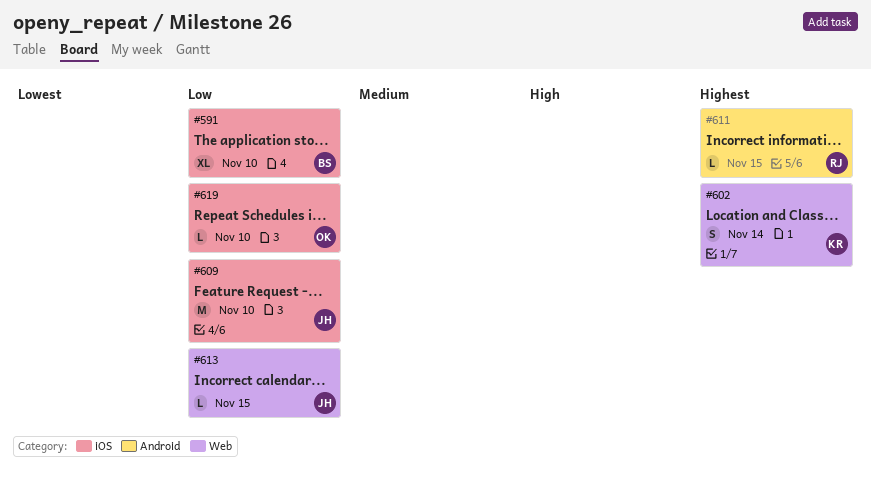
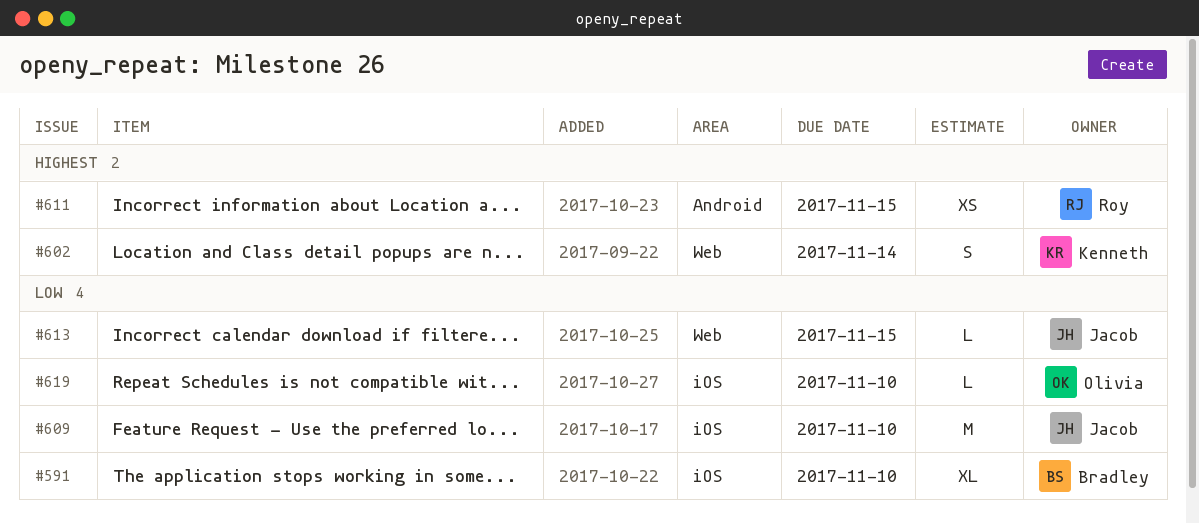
#611, estimate: L -> XS

